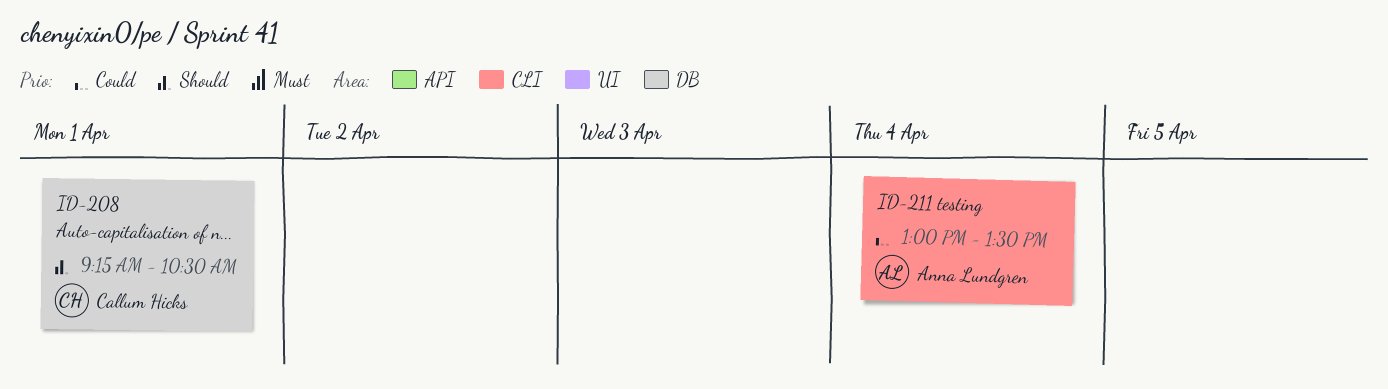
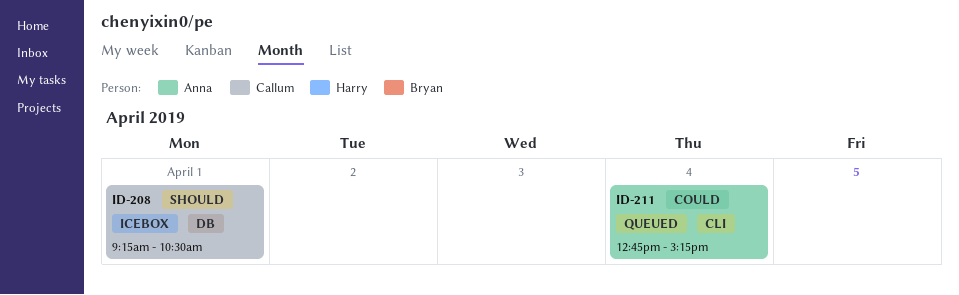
ID-211, begins: 13:00 -> 12:45
ID-211, ends: 13:30 -> 15:15

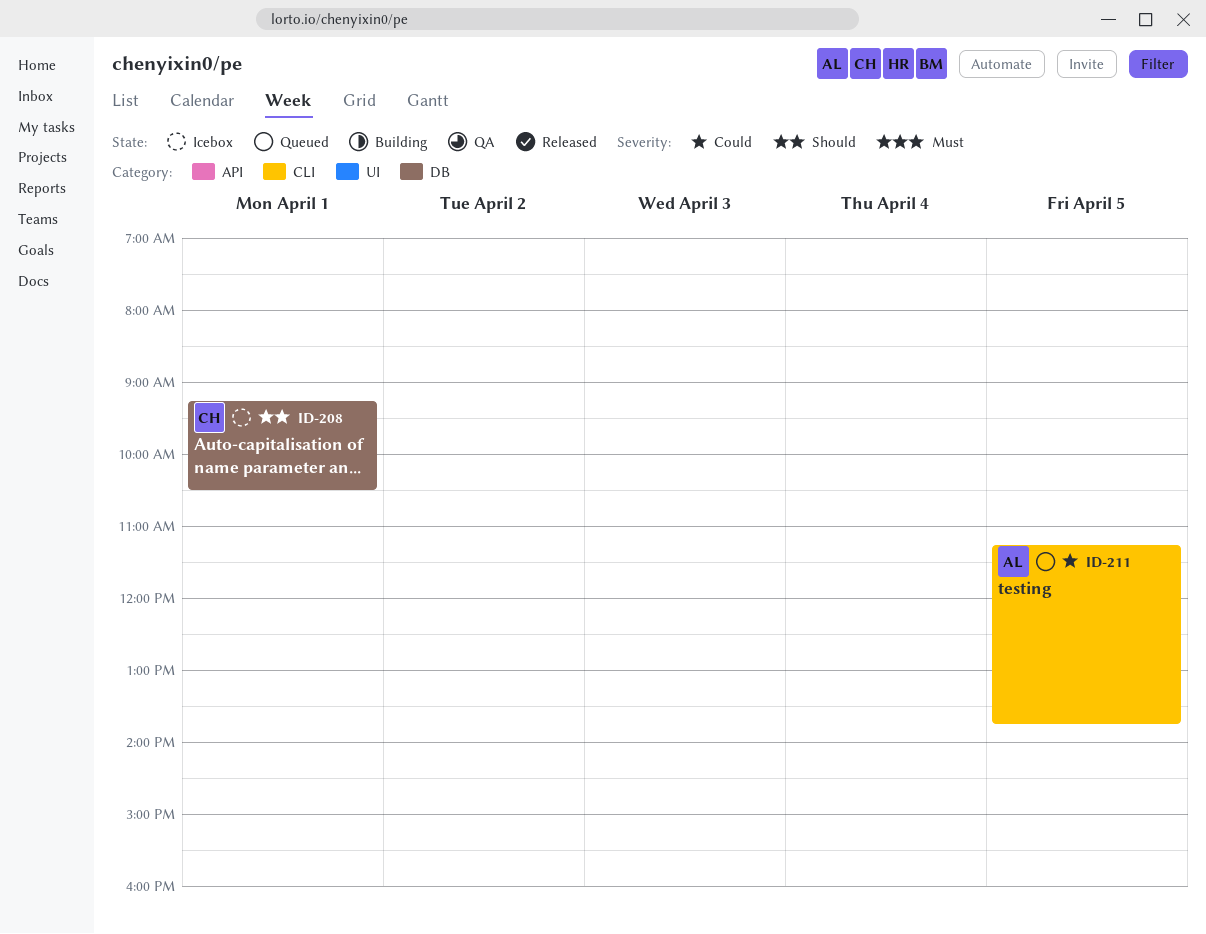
ID-211, day: Apr 4 -> Apr 5
ID-211, begins: 12:45 -> 11:15
ID-211, ends: 15:15 -> 13:45

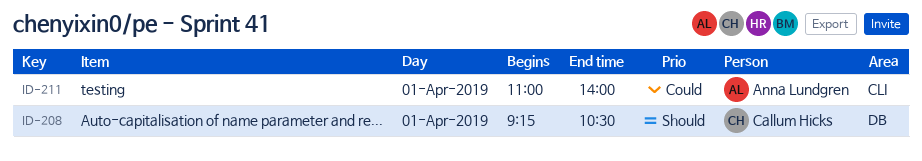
ID-211, day: Apr 5 -> Apr 1
ID-211, begins: 11:15 -> 11:00
ID-211, ends: 13:45 -> 14:00

